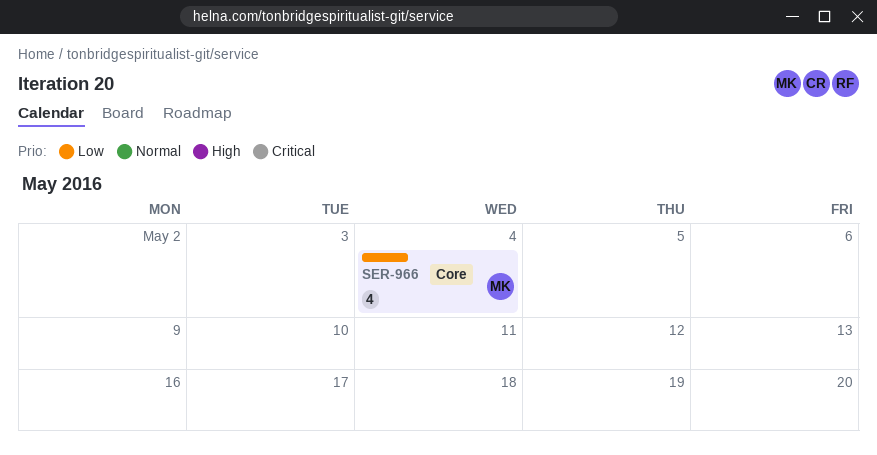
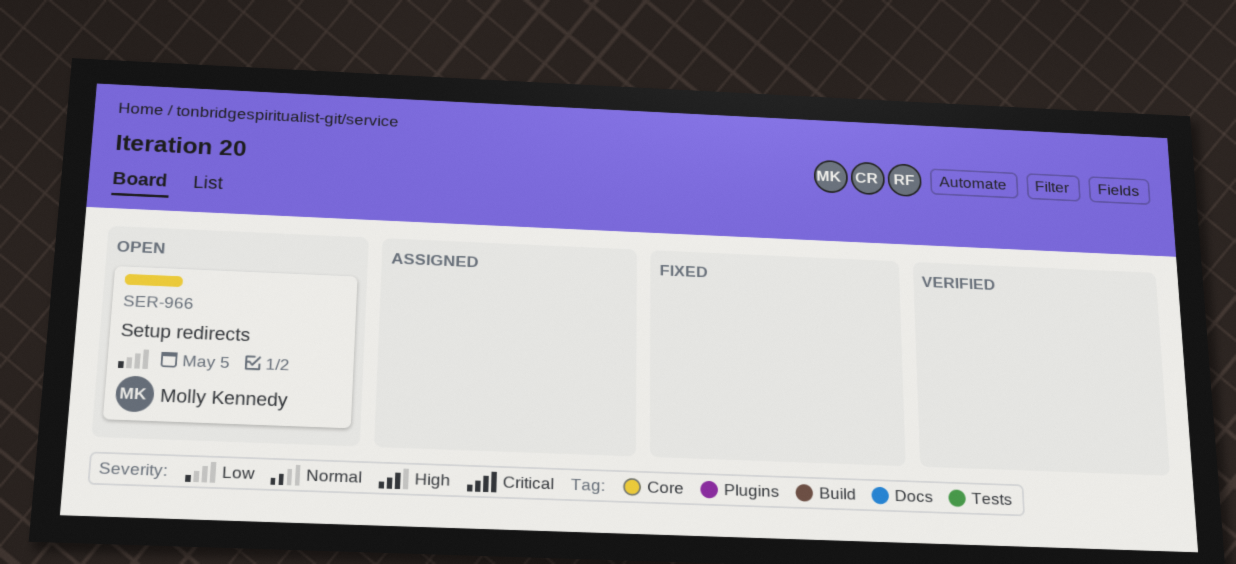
SER-966, due: May 4 -> May 5

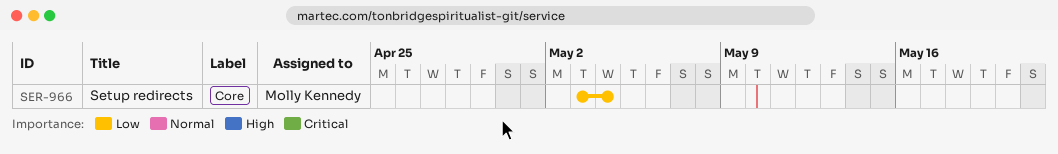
SER-966, due: May 5 -> May 4

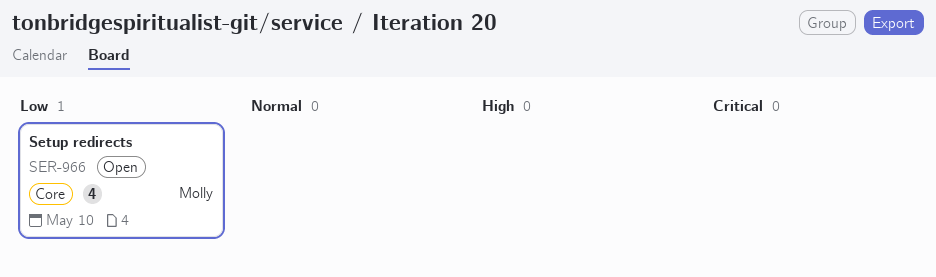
SER-966, due: May 4 -> May 10

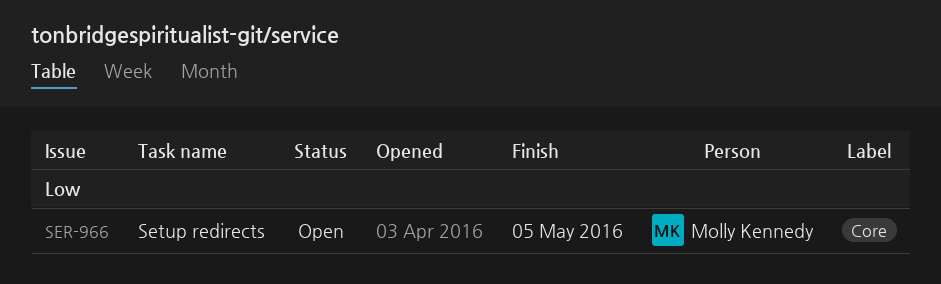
SER-966, due: May 10 -> May 5

